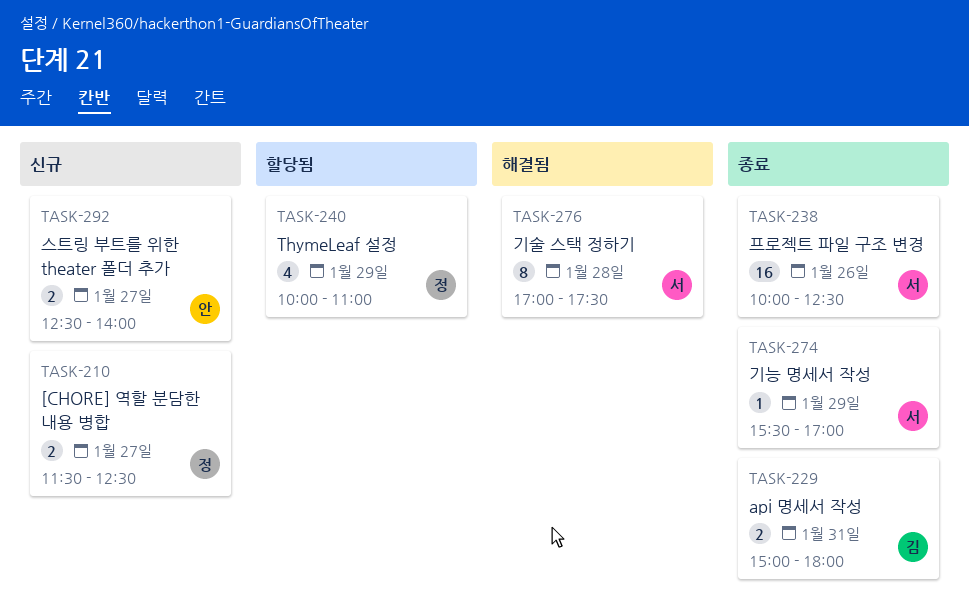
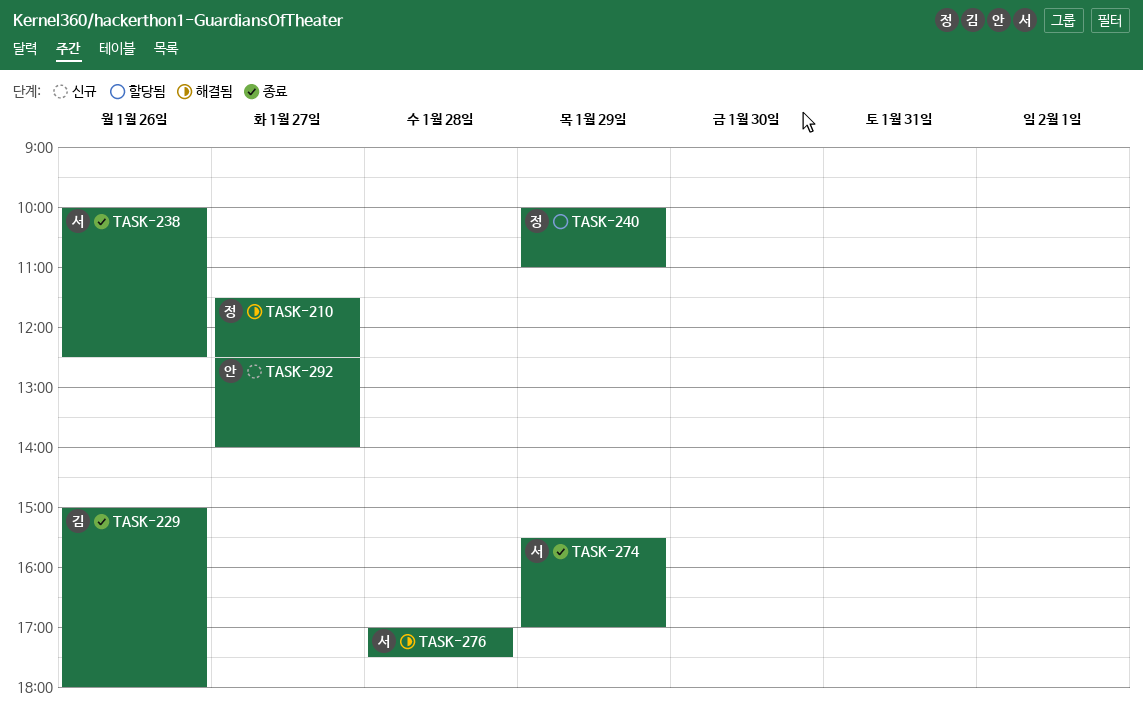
TASK-210, status: 신규 -> 해결됨
TASK-229, day: Jan 31 -> Jan 26

